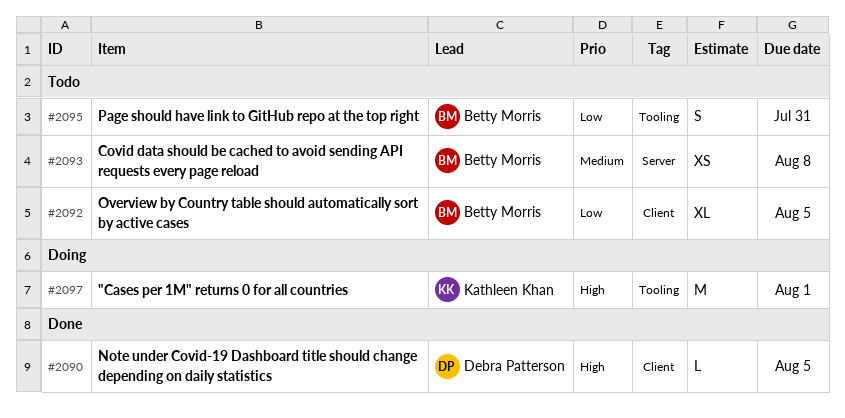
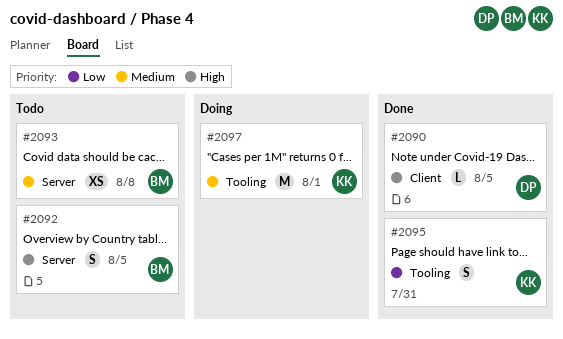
#2092, priority: Low -> High
#2092, label: Client -> Server
#2092, estimate: XL -> S
#2095, status: Todo -> Done
#2095, owner: Betty Morris -> Kathleen Khan
#2097, priority: High -> Medium

